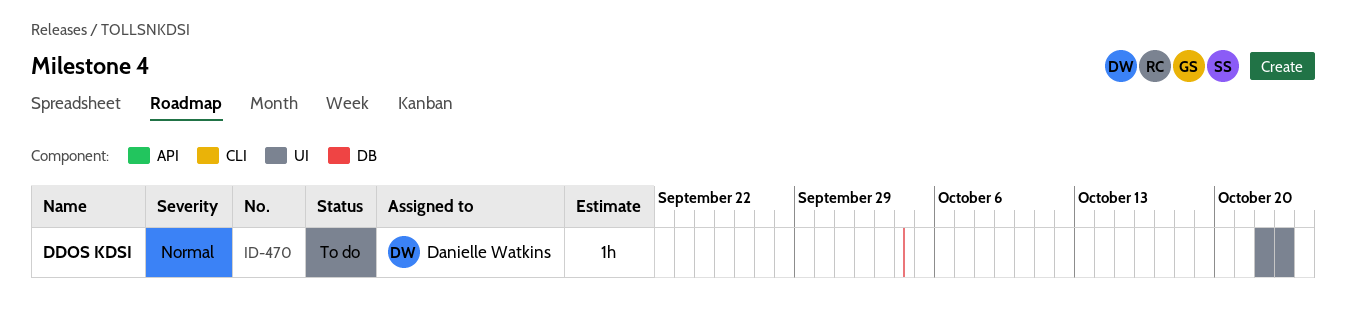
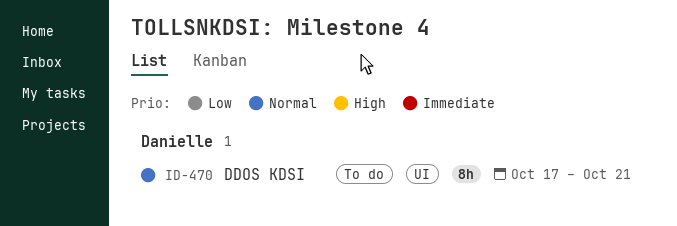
ID-470, estimate: 1h -> 8h
ID-470, start: Oct 22 -> Oct 17
ID-470, due: Oct 23 -> Oct 21

